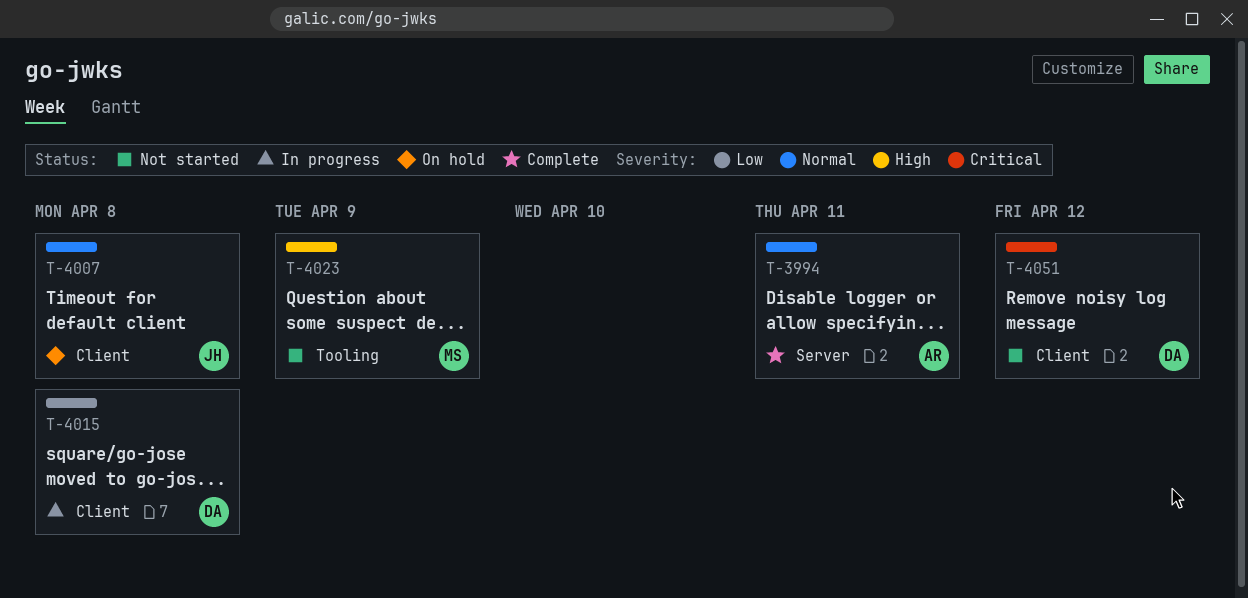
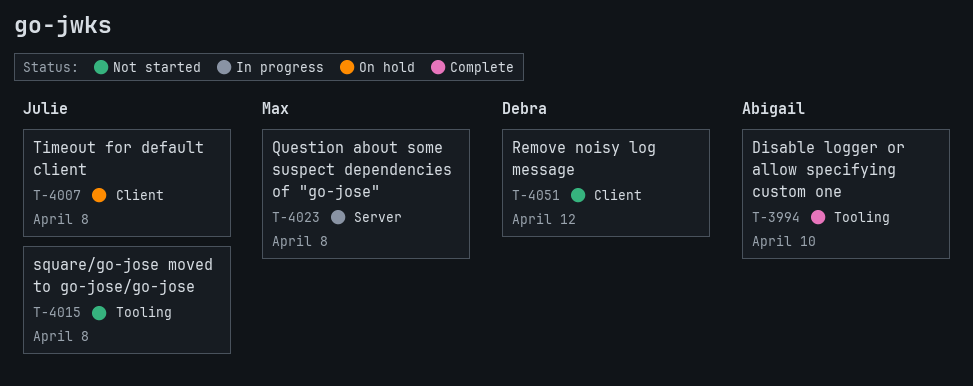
T-3994, label: Server -> Tooling
T-3994, due: Apr 11 -> Apr 10
T-4015, status: In progress -> Not started
T-4015, owner: Debra -> Julie
T-4015, label: Client -> Tooling
T-4023, status: Not started -> In progress
T-4023, label: Tooling -> Server
T-4023, due: Apr 9 -> Apr 8

